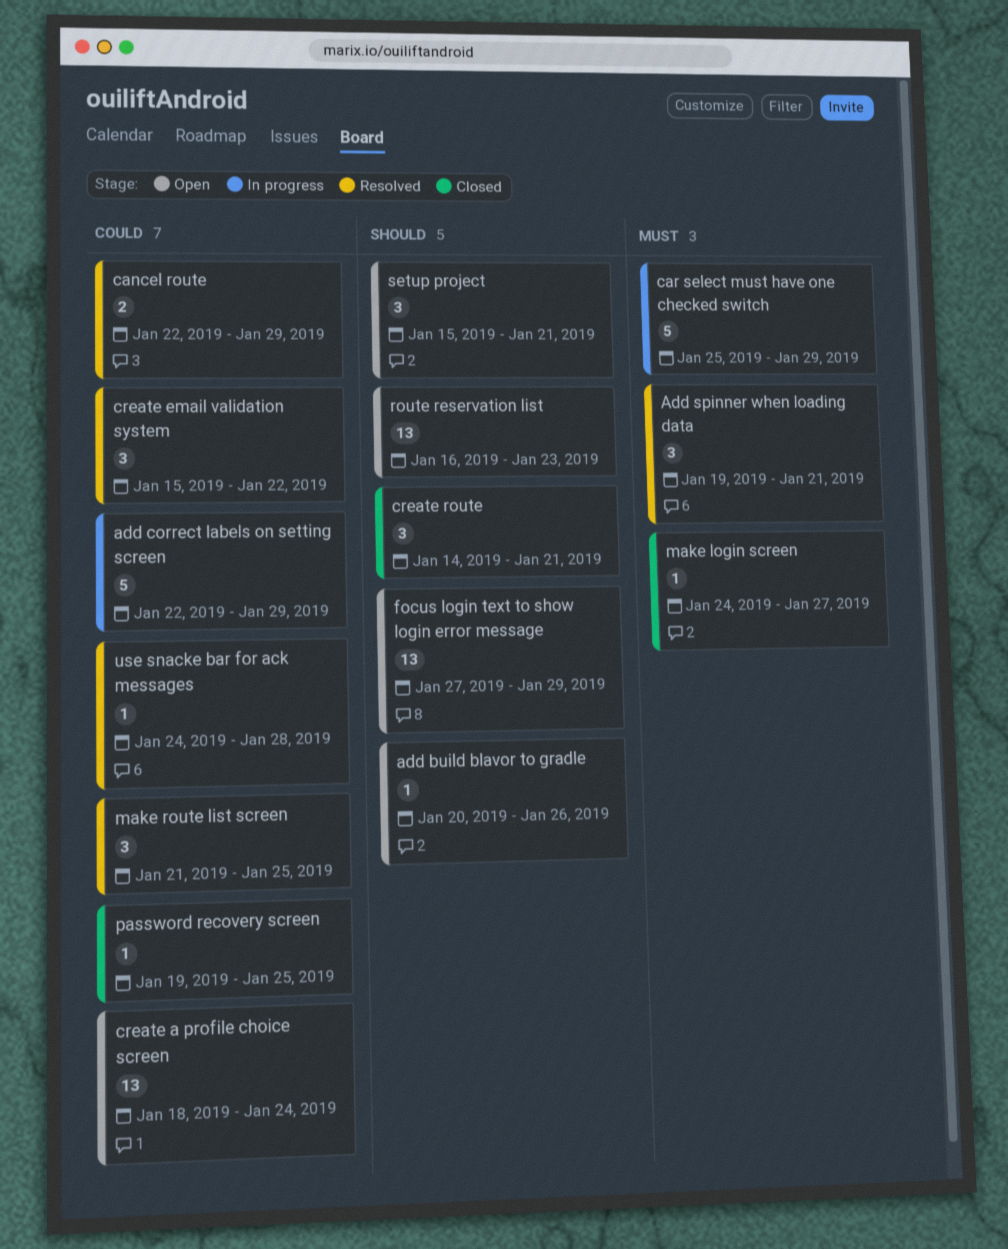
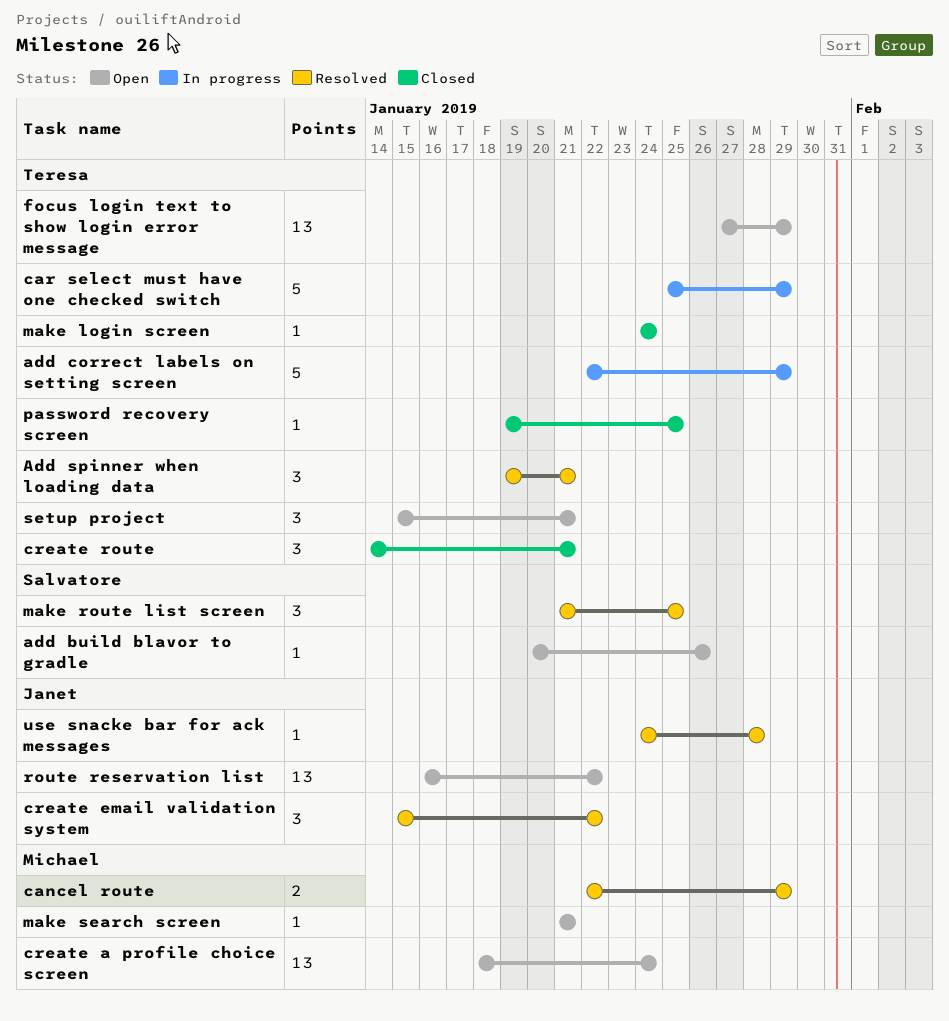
make login screen, due: Jan 27 -> Jan 24
make search screen: none -> present
route reservation list, due: Jan 23 -> Jan 22

